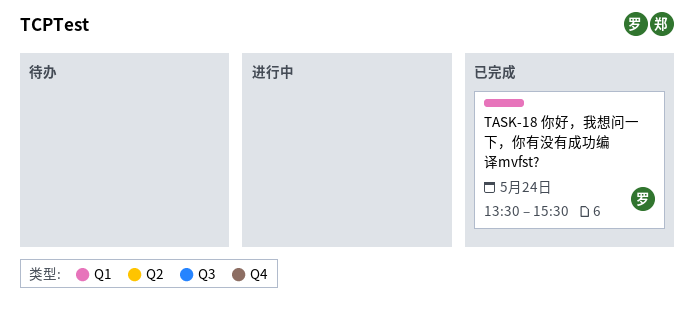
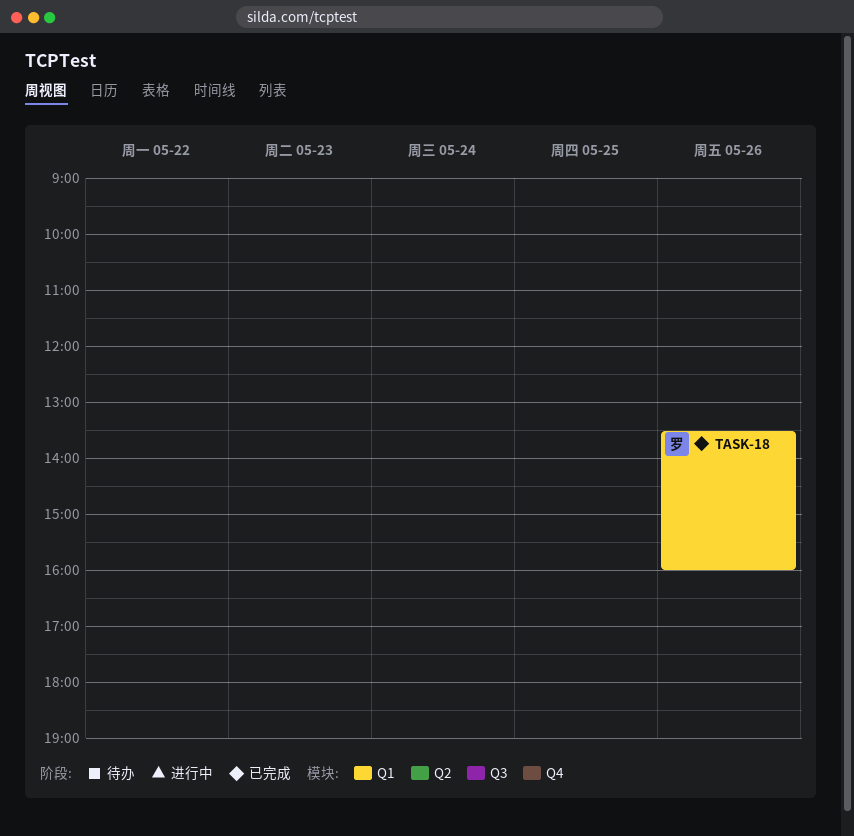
TASK-18, day: May 24 -> May 26
TASK-18, ends: 15:30 -> 16:00

